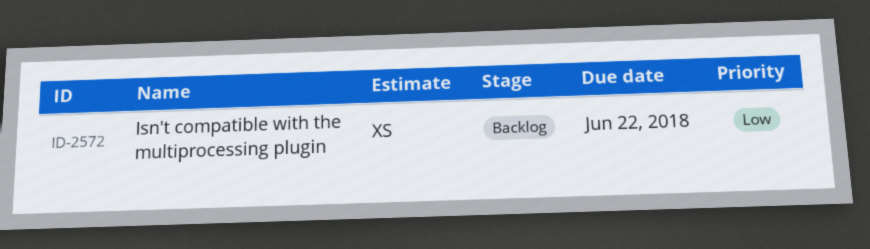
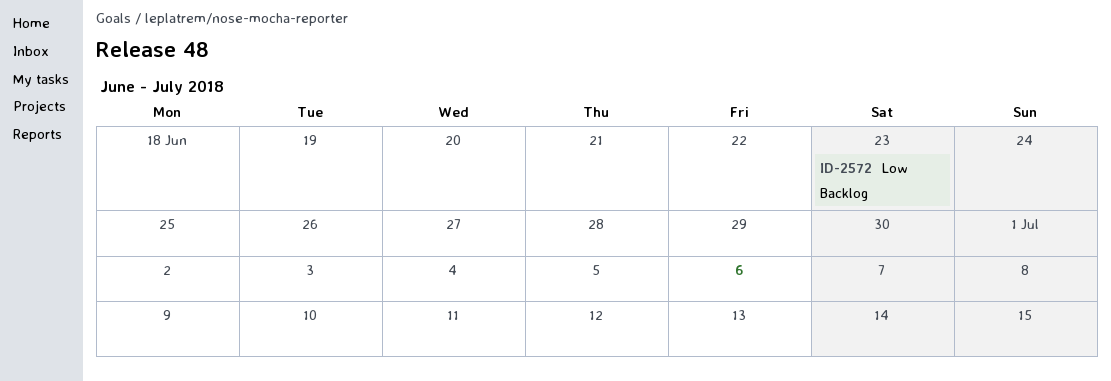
ID-2572, due: Jun 22 -> Jun 23

